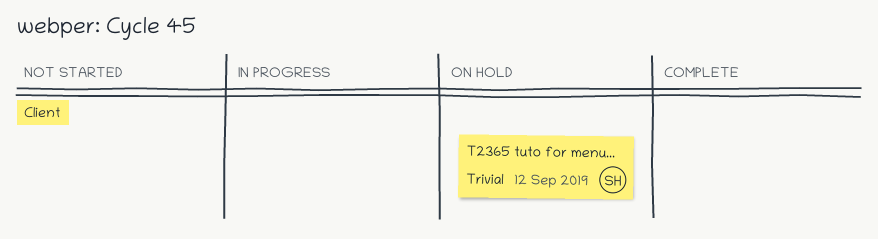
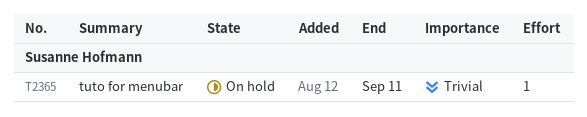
T2365, due: Sep 12 -> Sep 11

